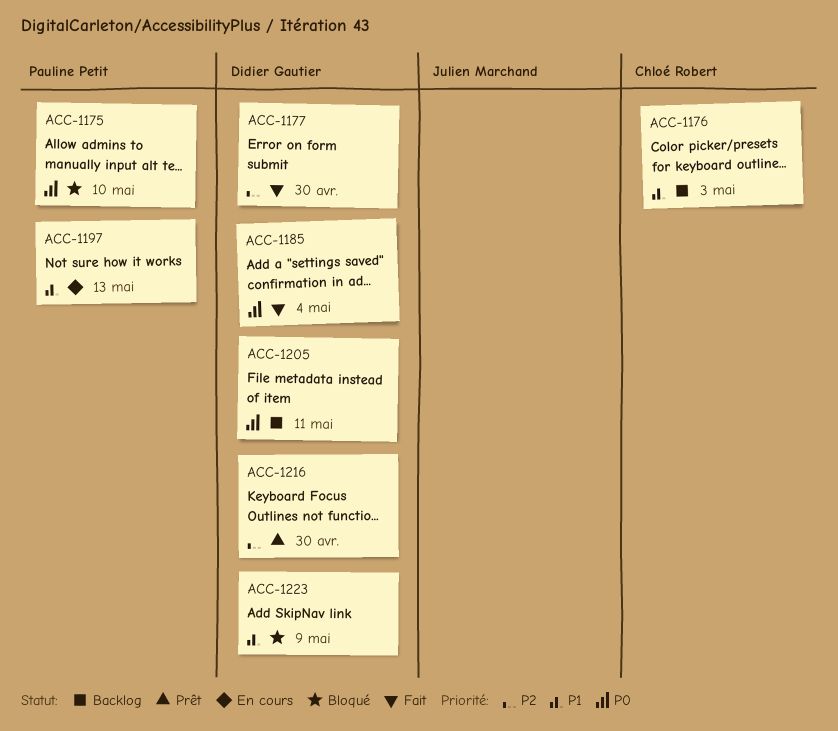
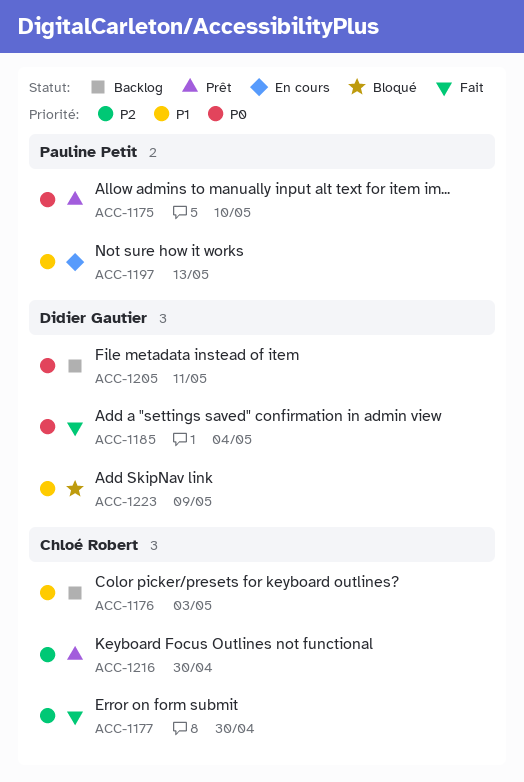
ACC-1175, status: Bloqué -> Prêt
ACC-1177, owner: Didier Gautier -> Chloé Robert
ACC-1216, owner: Didier Gautier -> Chloé Robert

